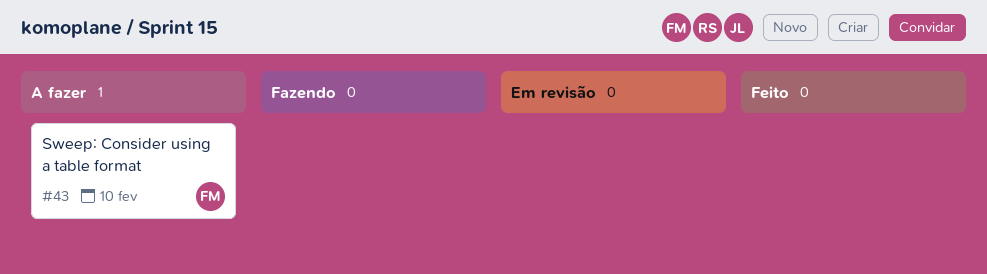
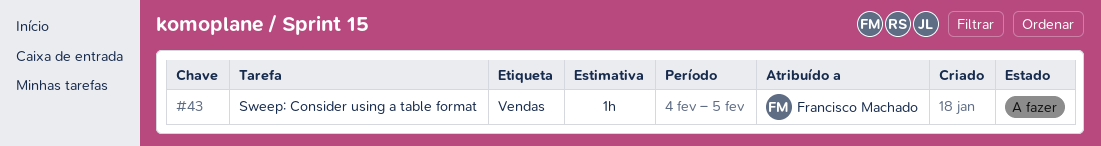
#43, due: Feb 10 -> Feb 5

